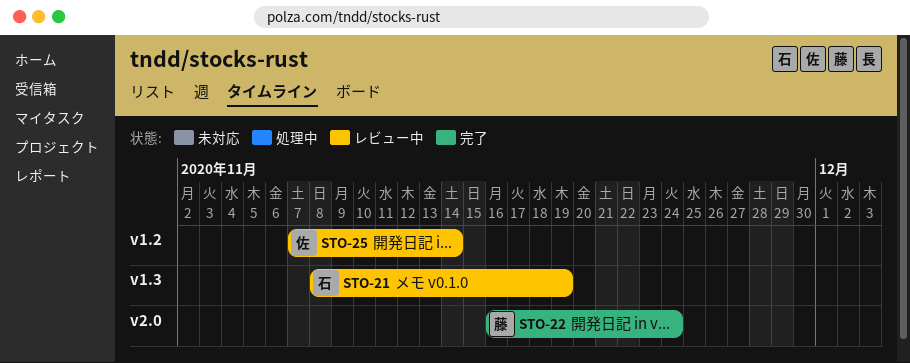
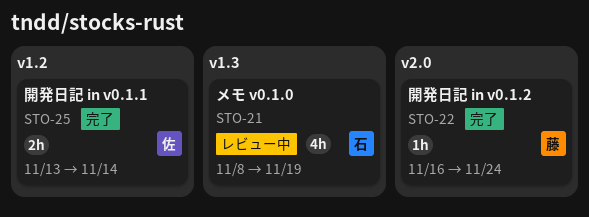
STO-25, status: レビュー中 -> 完了
STO-25, start: Nov 7 -> Nov 13

